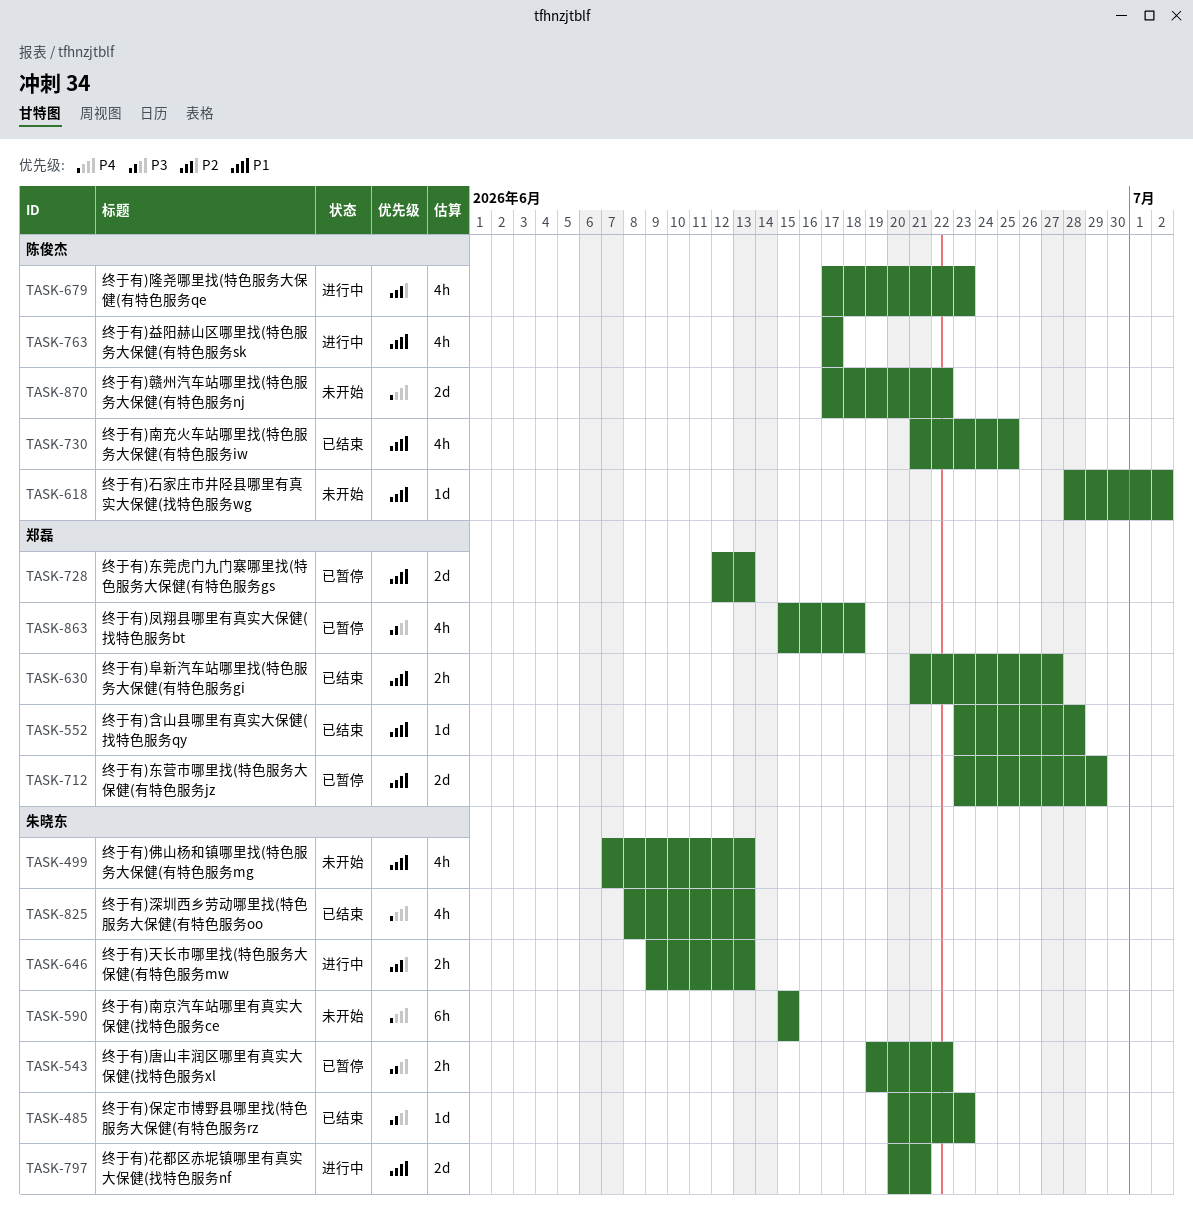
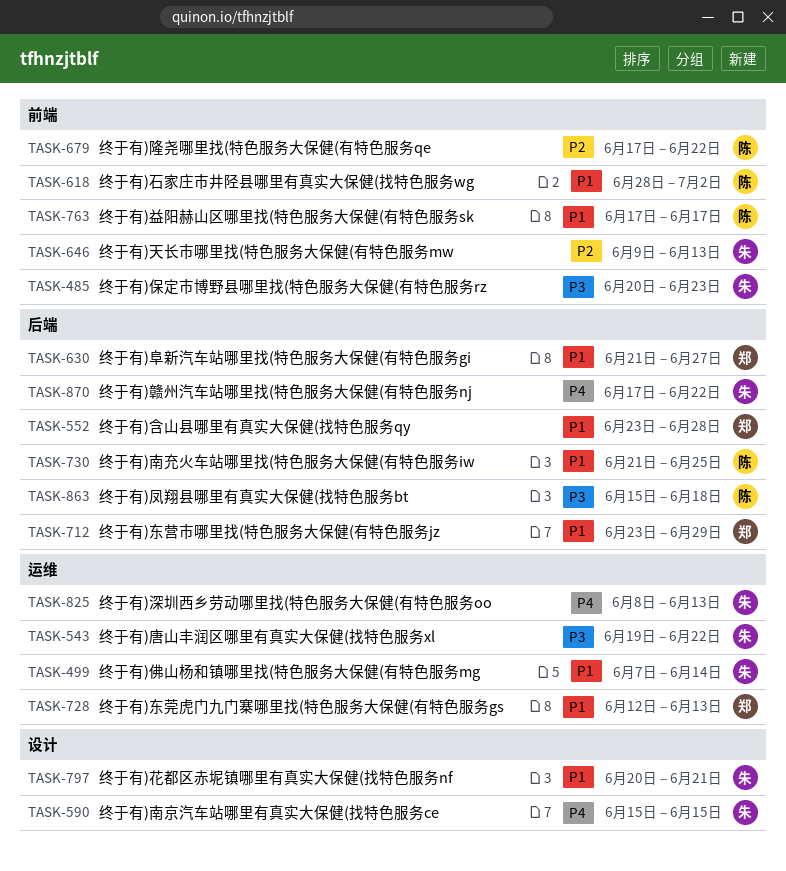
TASK-499, due: Jun 13 -> Jun 14
TASK-679, due: Jun 23 -> Jun 22
TASK-863, owner: 郑磊 -> 陈俊杰
TASK-870, owner: 陈俊杰 -> 朱晓东

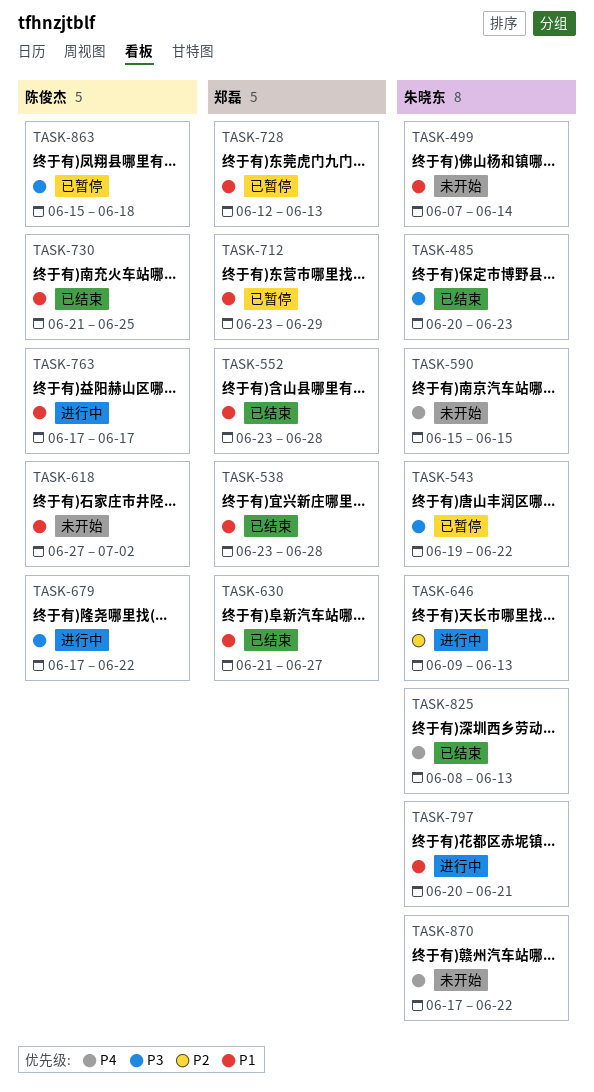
TASK-538: none -> present
TASK-618, start: Jun 28 -> Jun 27
TASK-679, priority: P2 -> P3

